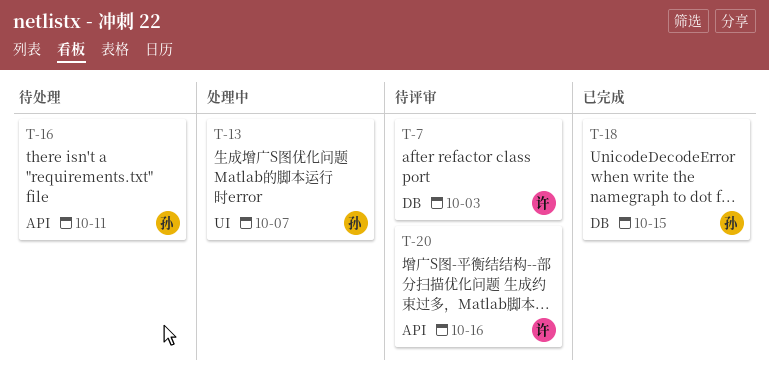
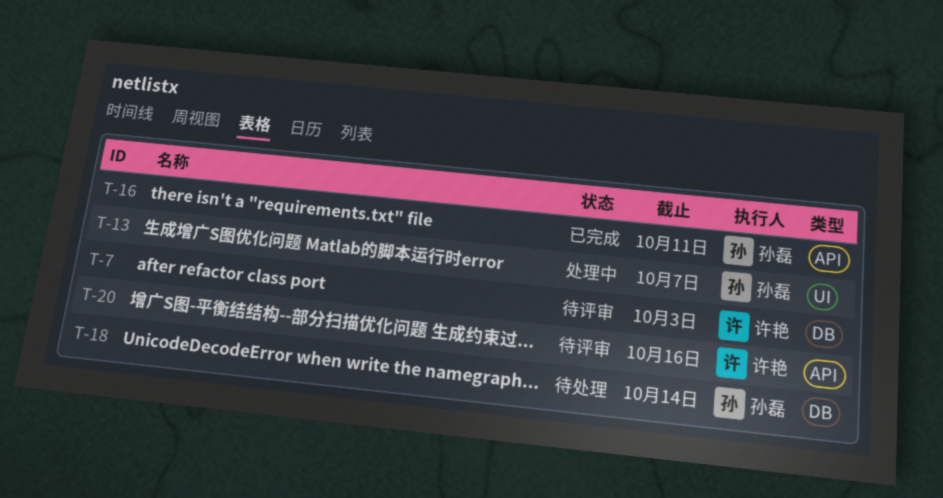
T-16, status: 待处理 -> 已完成
T-18, status: 已完成 -> 待处理
T-18, due: Oct 15 -> Oct 14

